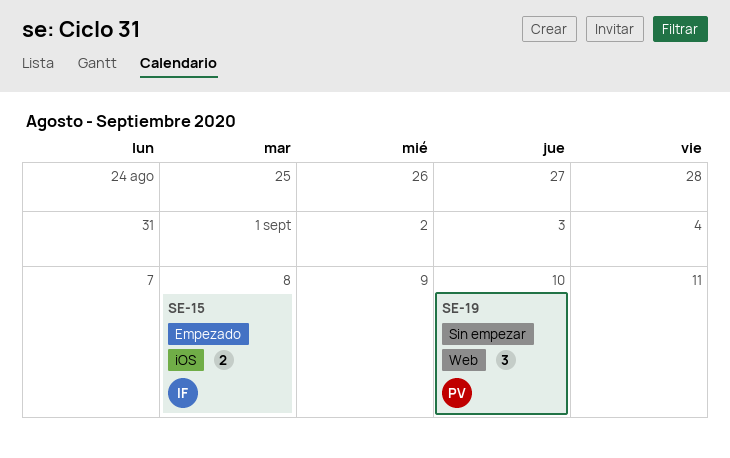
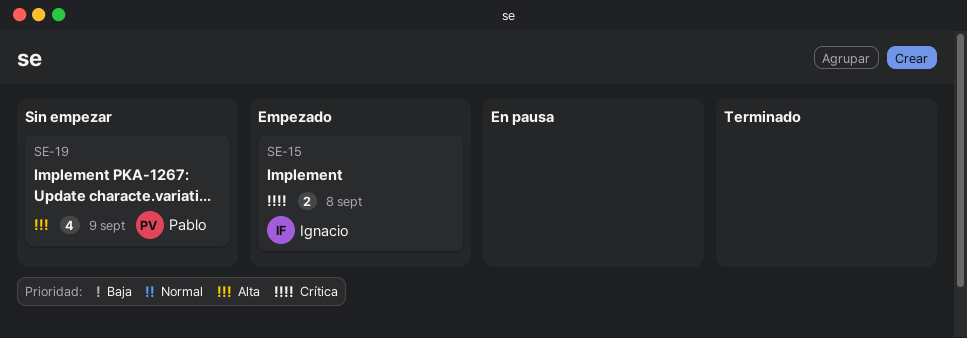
SE-19, estimate: 3 -> 4
SE-19, due: Sep 10 -> Sep 9

